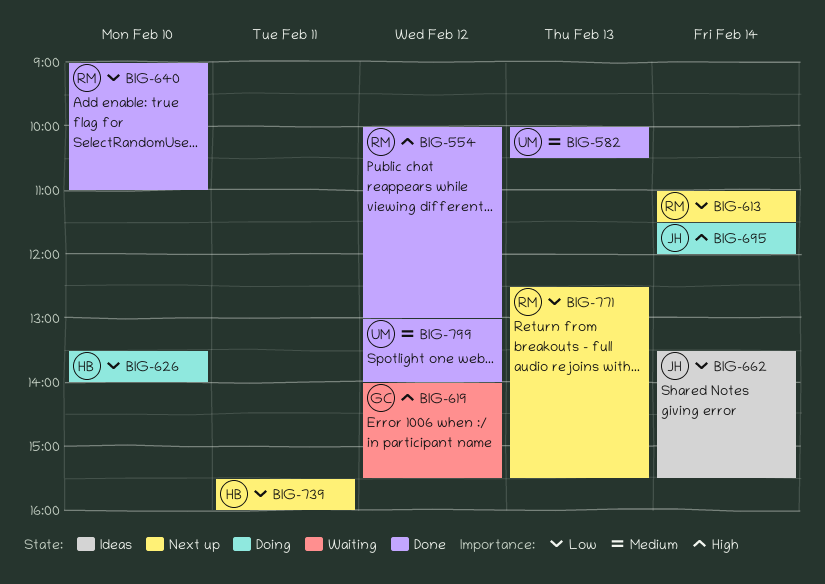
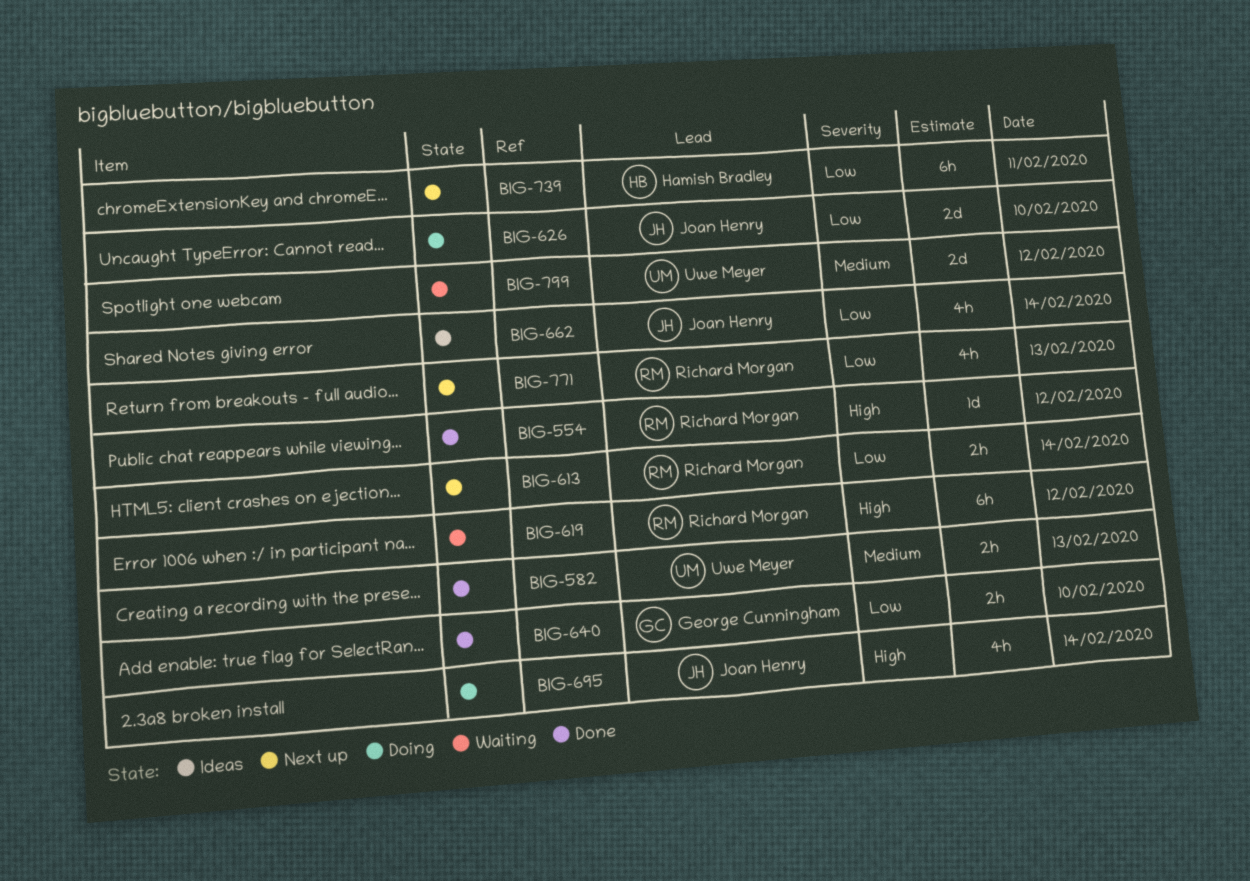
BIG-619, owner: George Cunningham -> Richard Morgan
BIG-626, owner: Hamish Bradley -> Joan Henry
BIG-640, owner: Richard Morgan -> George Cunningham
BIG-799, status: Done -> Waiting

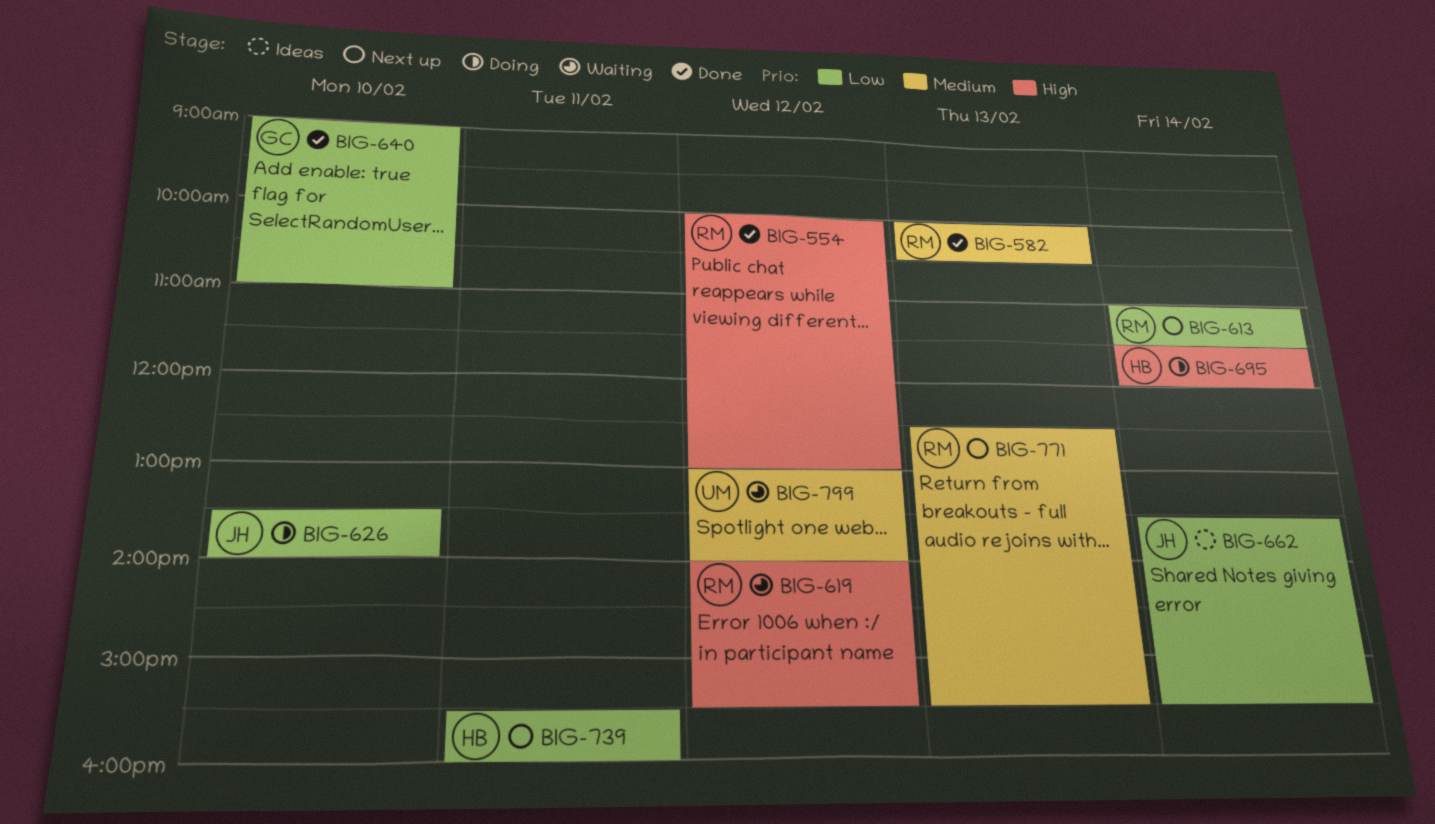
BIG-582, owner: Uwe Meyer -> Richard Morgan
BIG-695, owner: Joan Henry -> Hamish Bradley
BIG-771, priority: Low -> Medium

